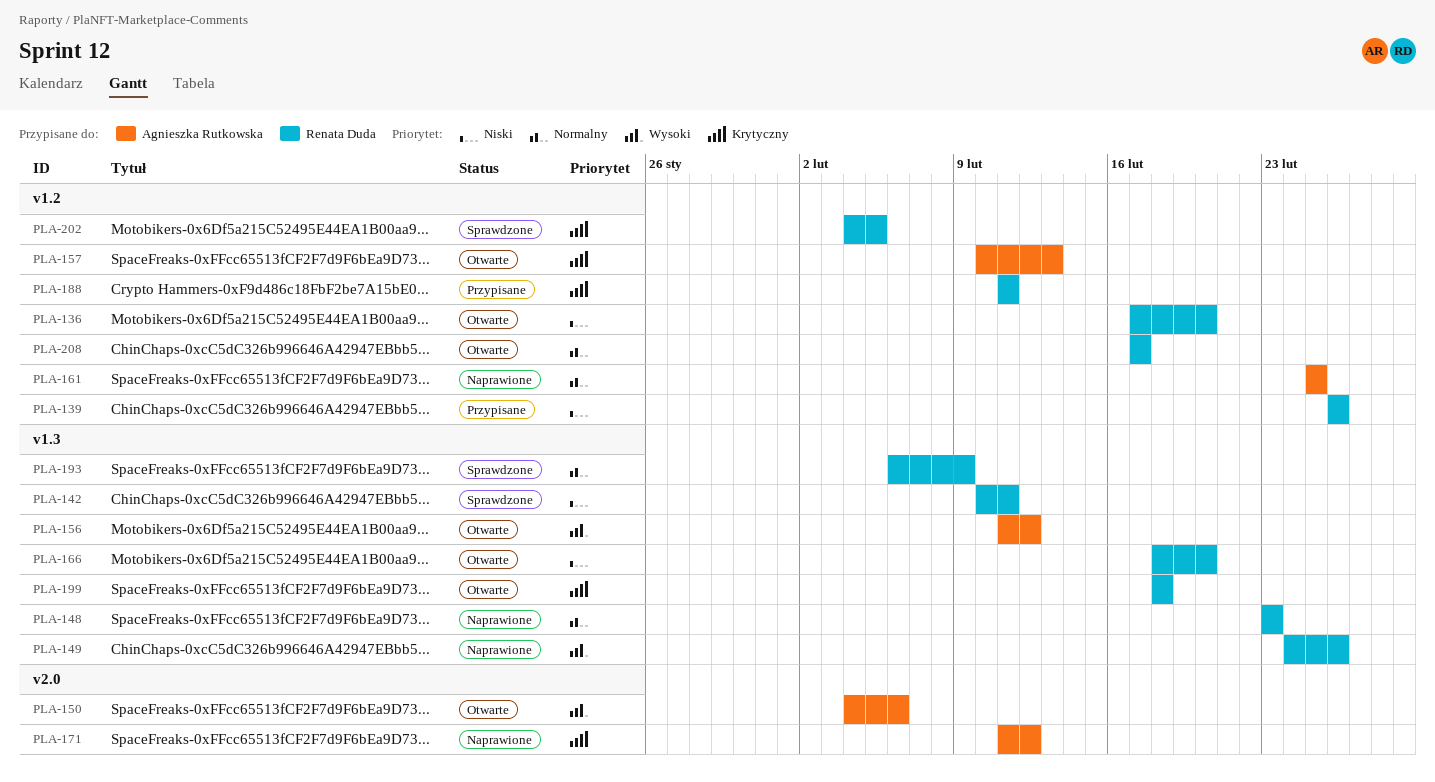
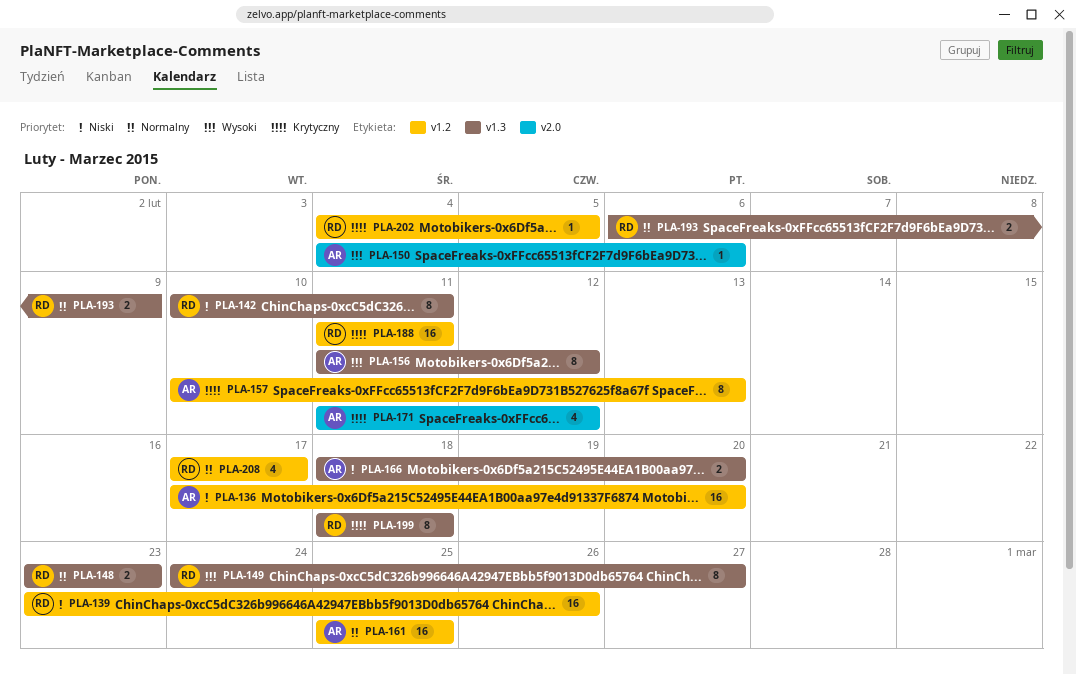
PLA-136, owner: Renata Duda -> Agnieszka Rutkowska
PLA-139, start: Feb 26 -> Feb 23
PLA-149, due: Feb 26 -> Feb 27
PLA-166, owner: Renata Duda -> Agnieszka Rutkowska

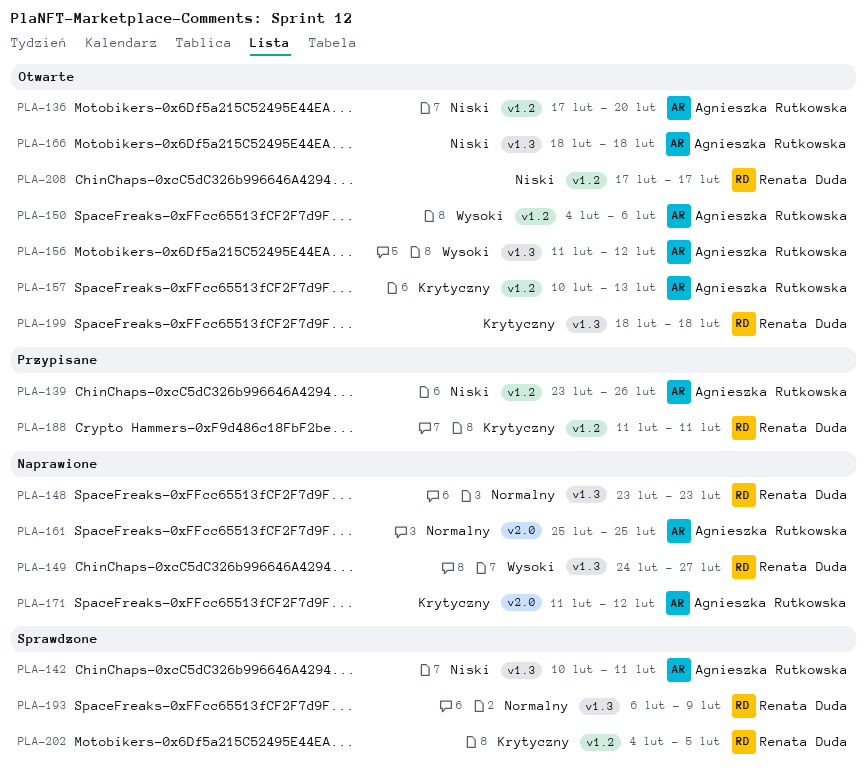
PLA-139, owner: Renata Duda -> Agnieszka Rutkowska
PLA-142, owner: Renata Duda -> Agnieszka Rutkowska
PLA-150, label: v2.0 -> v1.2
PLA-161, label: v1.2 -> v2.0
PLA-166, due: Feb 20 -> Feb 18
PLA-208, priority: Normalny -> Niski

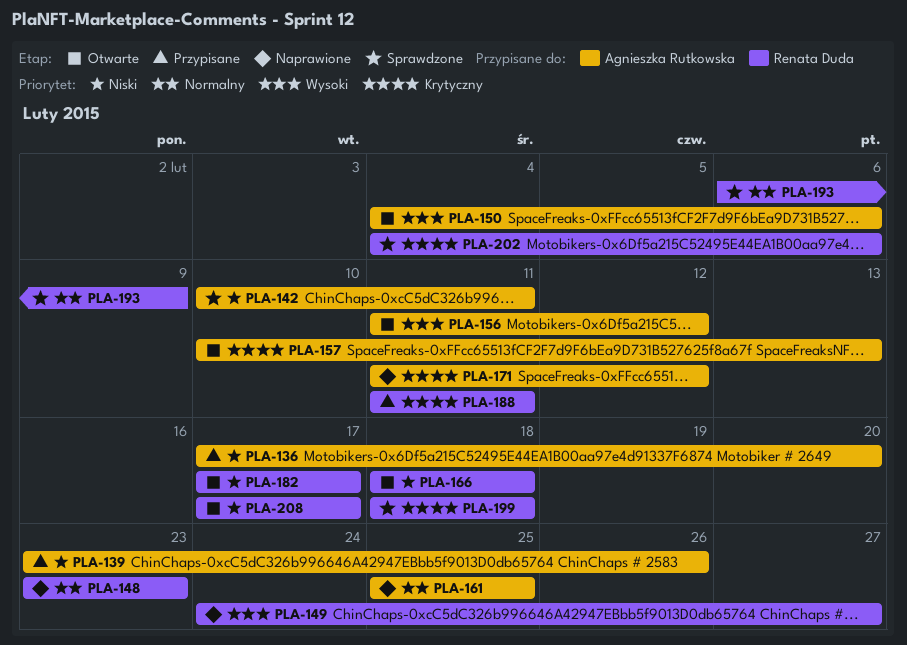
PLA-136, status: Otwarte -> Przypisane
PLA-166, owner: Agnieszka Rutkowska -> Renata Duda
PLA-182: none -> present
PLA-199, status: Otwarte -> Sprawdzone
PLA-202, due: Feb 5 -> Feb 6

